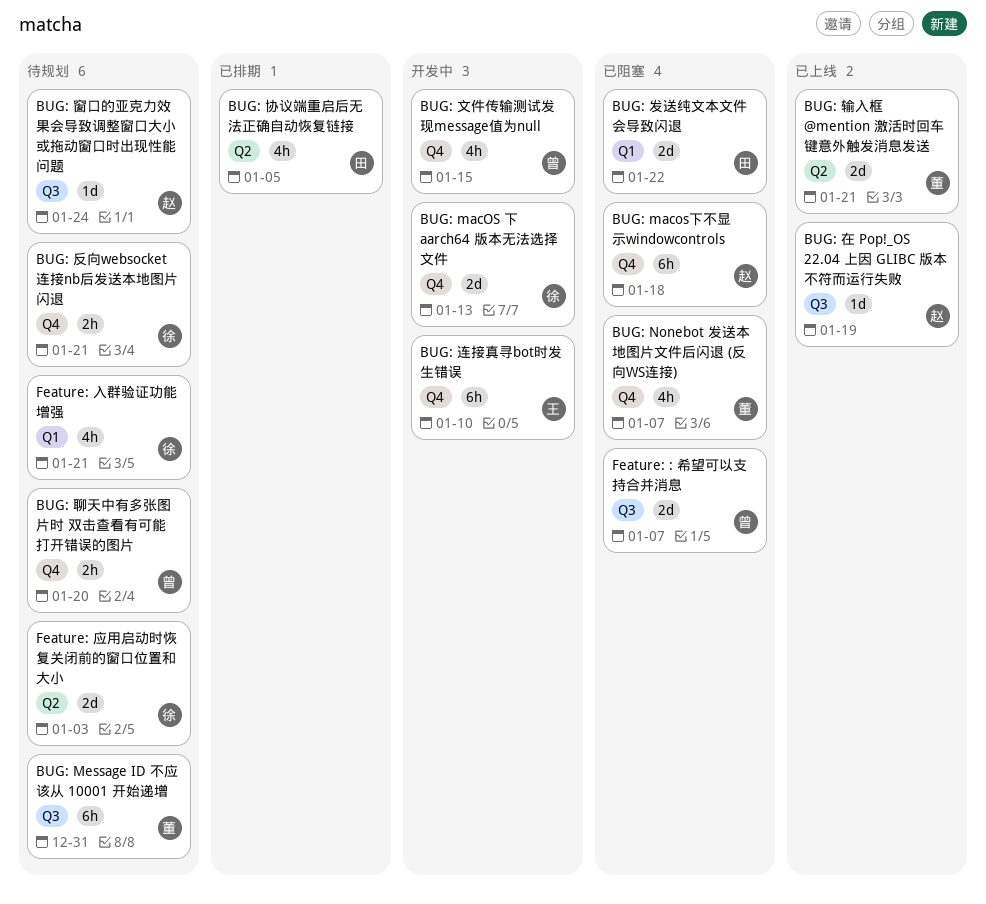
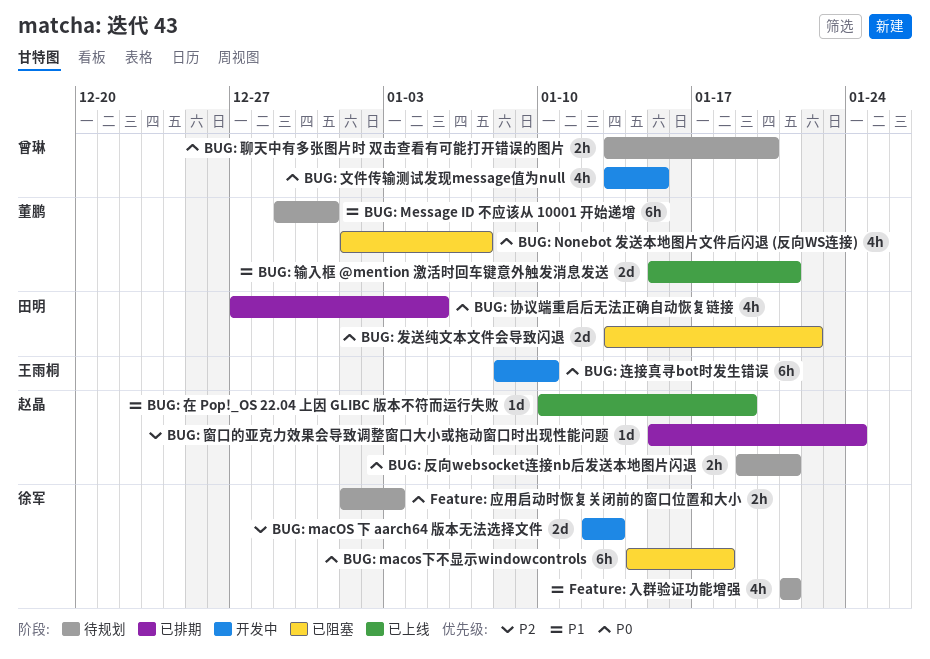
BUG: macos下不显示windowcontrols, owner: 赵晶 -> 徐军
BUG: 反向websocket连接nb后发送本地图片闪退, owner: 徐军 -> 赵晶
BUG: 窗口的亚克力效果会导致调整窗口大小或拖动窗口时出现性能问题, status: 待规划 -> 已排期
Feature: : 希望可以支持合并消息: present -> none
Feature: 应用启动时恢复关闭前的窗口位置和大小, estimate: 2d -> 2h

